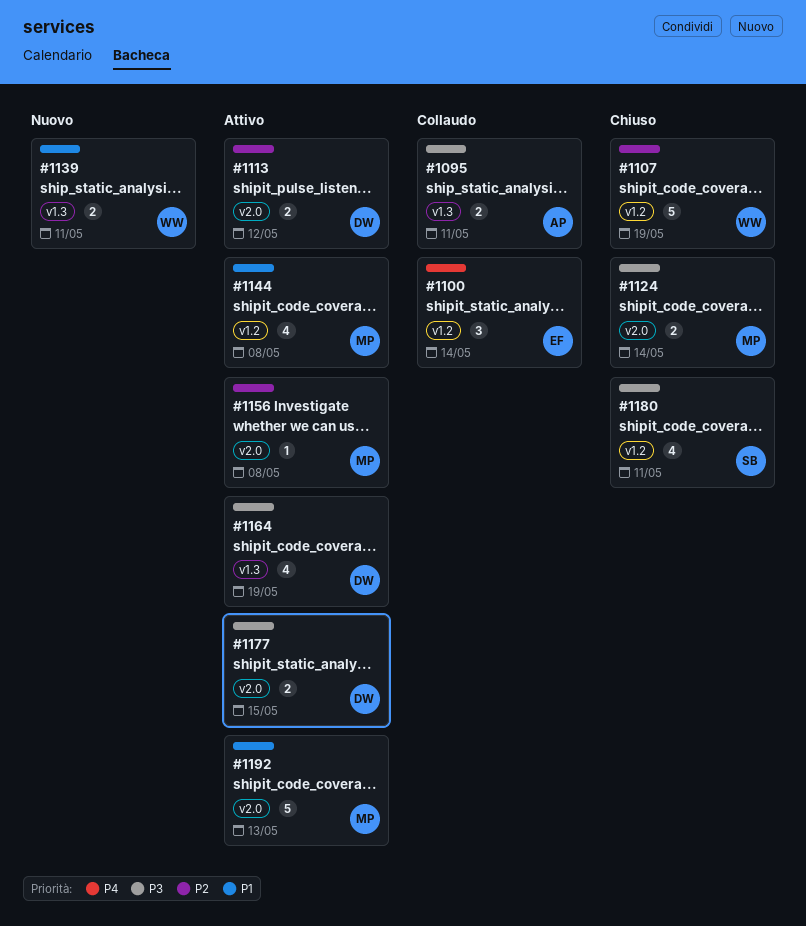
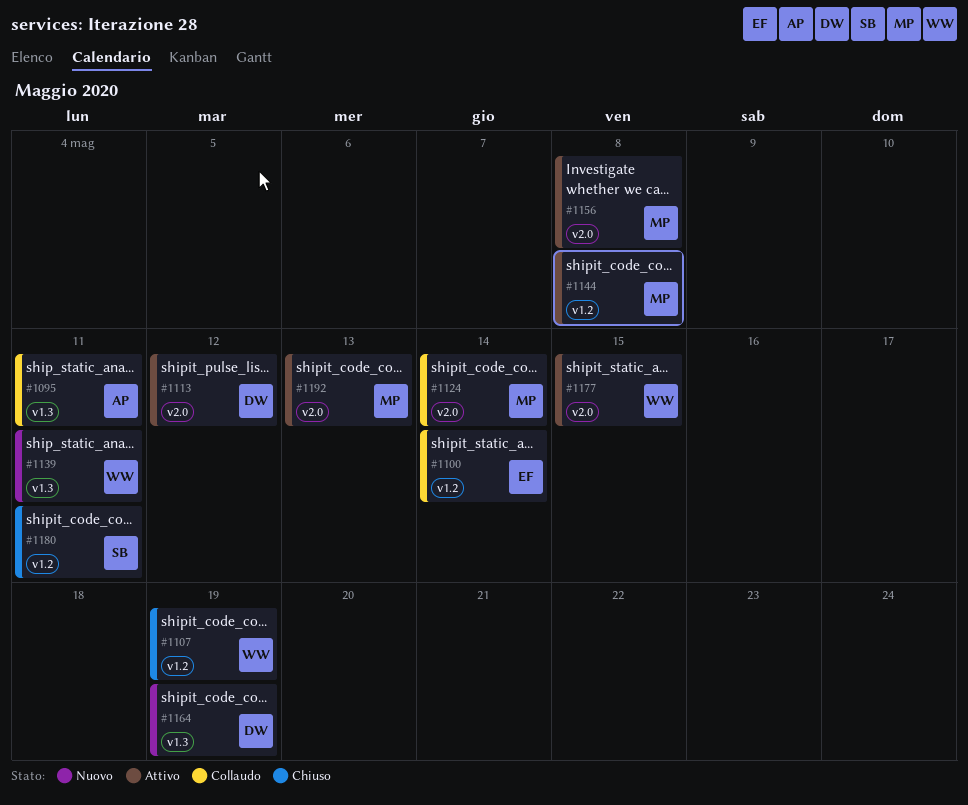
#1124, status: Chiuso -> Collaudo
#1164, status: Attivo -> Nuovo
#1177, owner: DW -> WW

